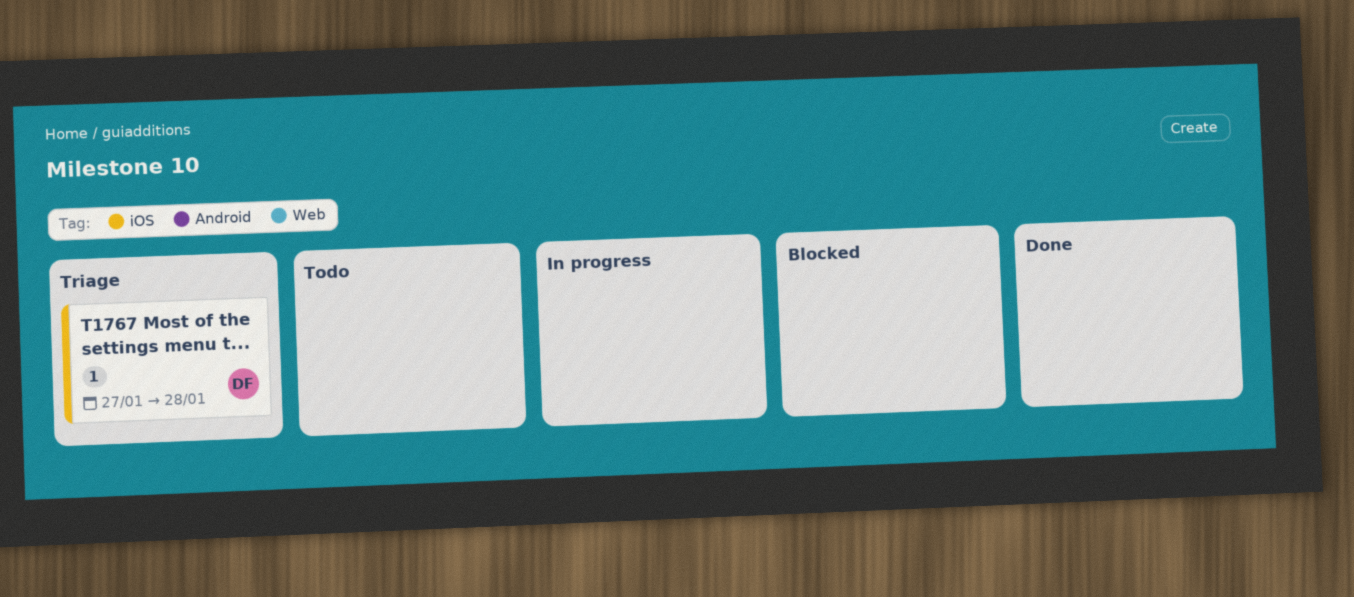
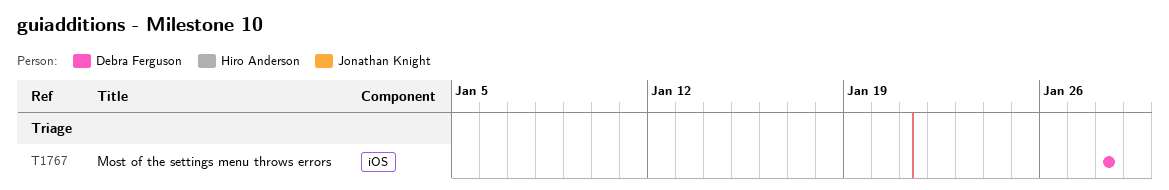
T1767, start: Jan 27 -> Jan 28

